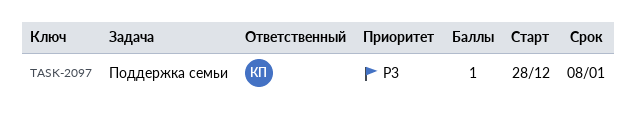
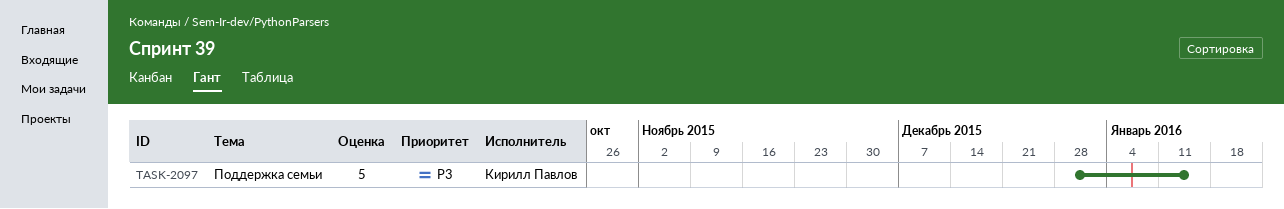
TASK-2097, estimate: 1 -> 5
TASK-2097, due: Jan 8 -> Jan 15

